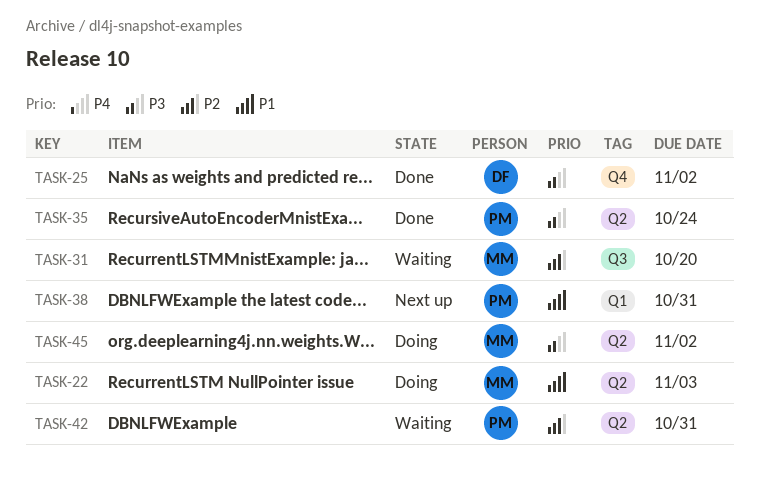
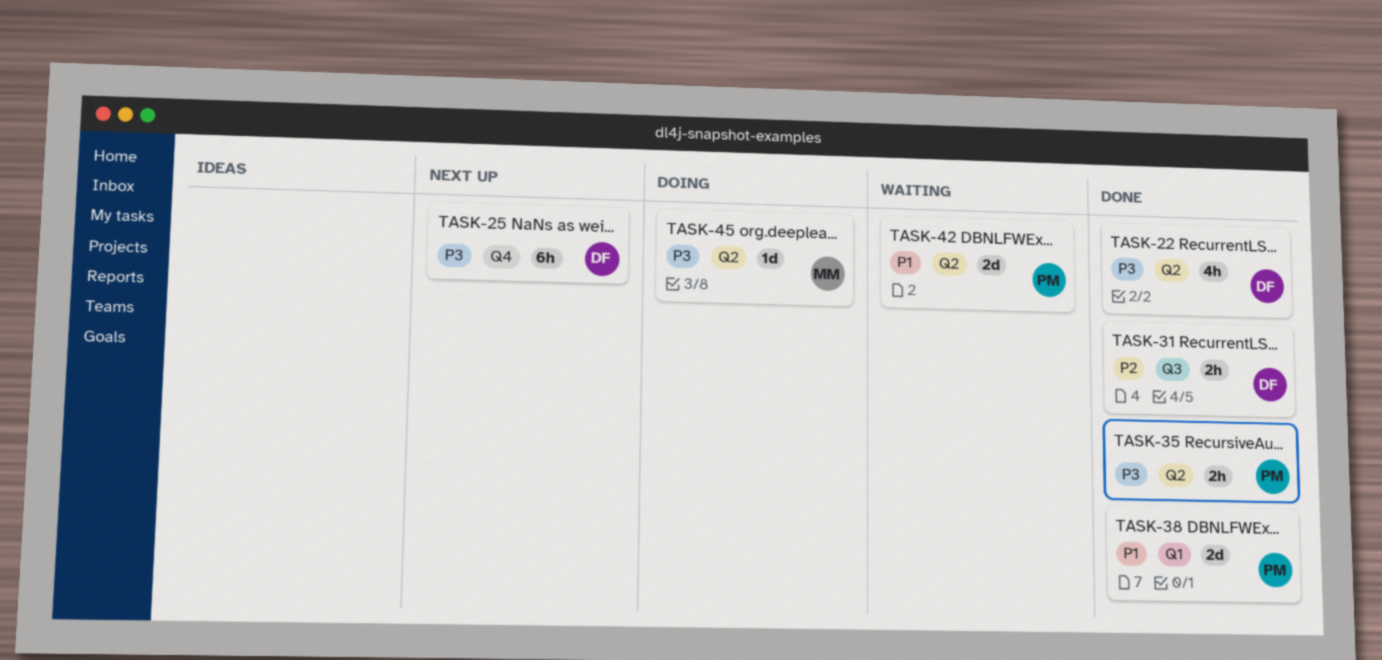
TASK-22, status: Doing -> Done
TASK-22, owner: MM -> DF
TASK-22, priority: P1 -> P3
TASK-25, status: Done -> Next up
TASK-31, status: Waiting -> Done
TASK-31, owner: MM -> DF
TASK-38, status: Next up -> Done
TASK-42, priority: P2 -> P1

